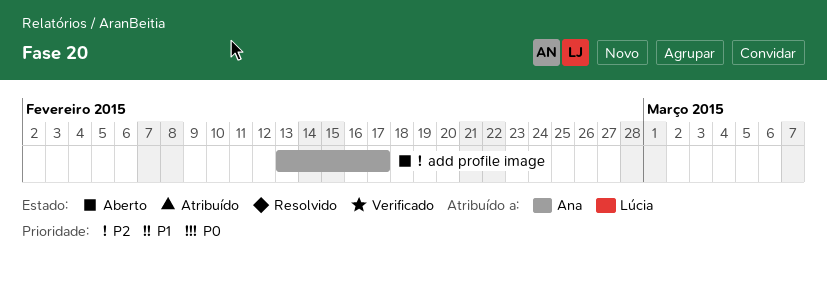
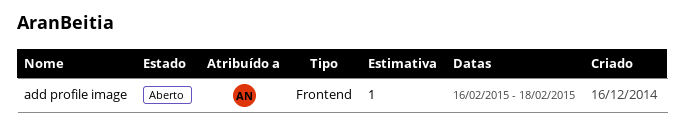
add profile image, start: Feb 13 -> Feb 16
add profile image, due: Feb 17 -> Feb 18

